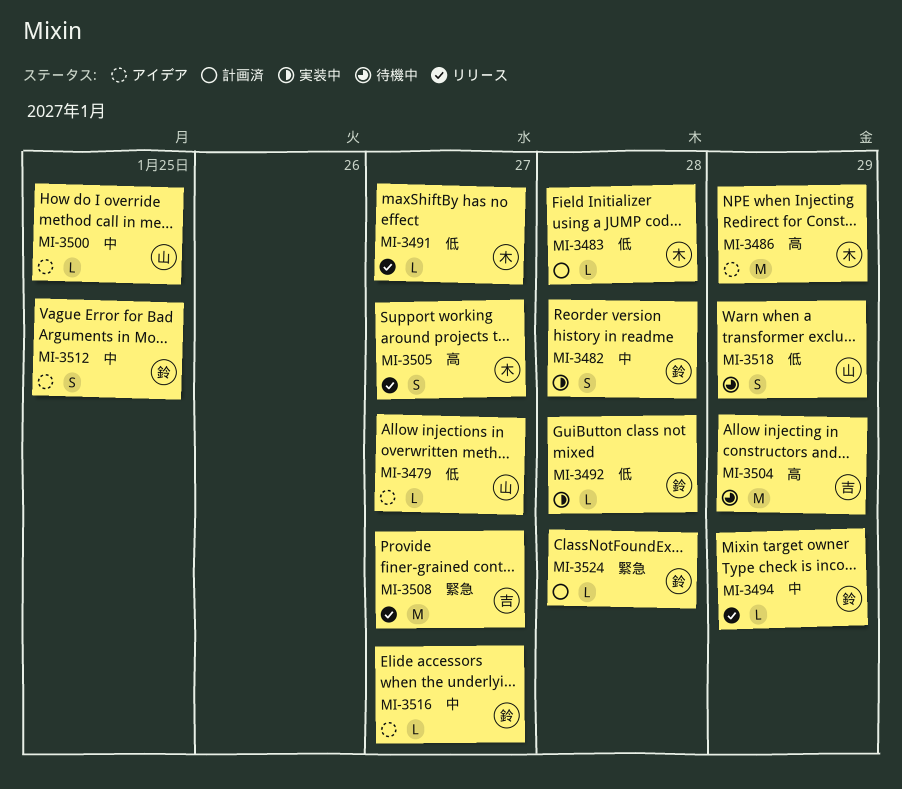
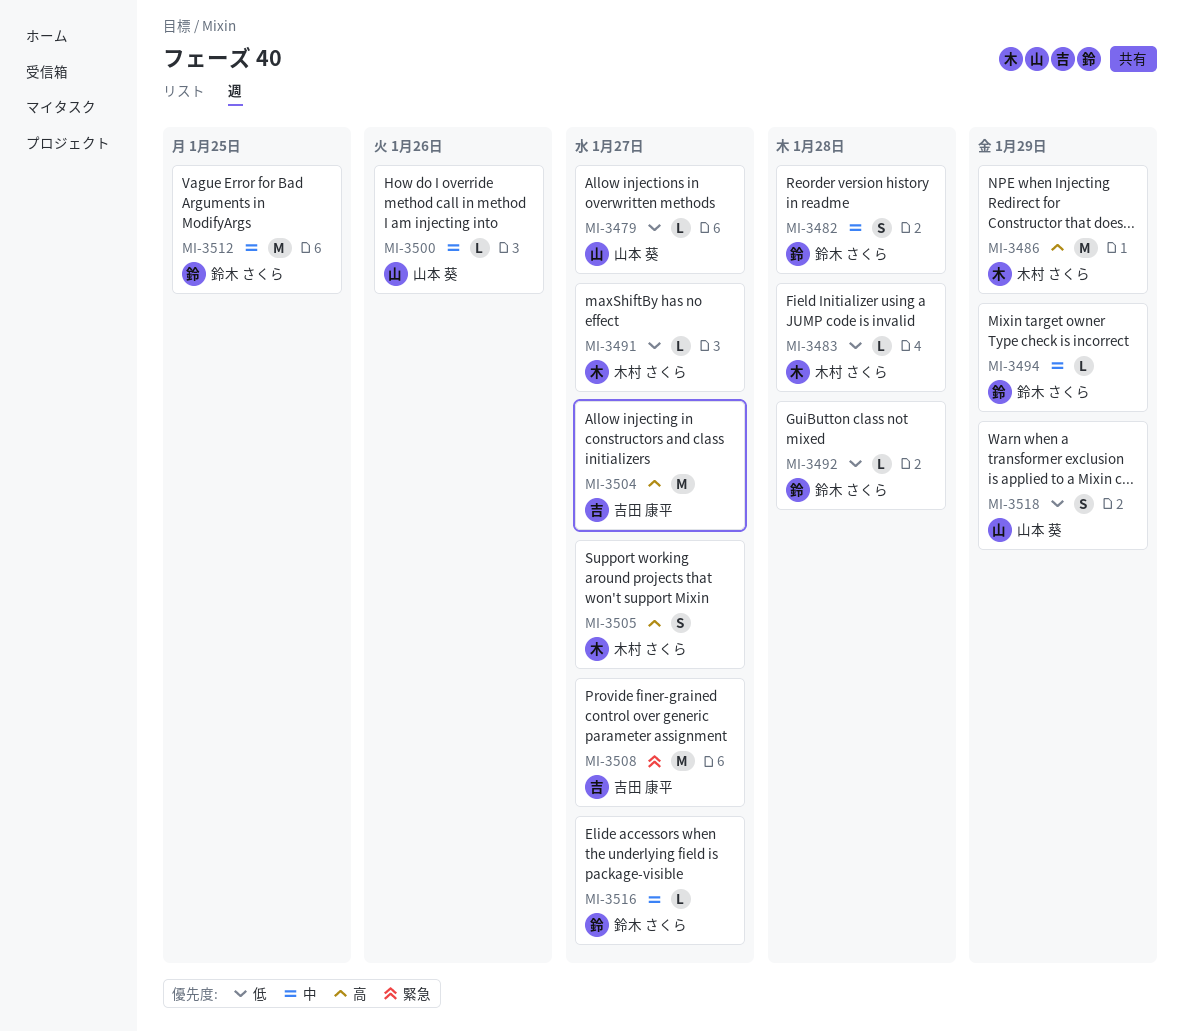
MI-3500, due: Jan 25 -> Jan 26
MI-3504, due: Jan 29 -> Jan 27
MI-3512, estimate: S -> M
MI-3524: present -> none

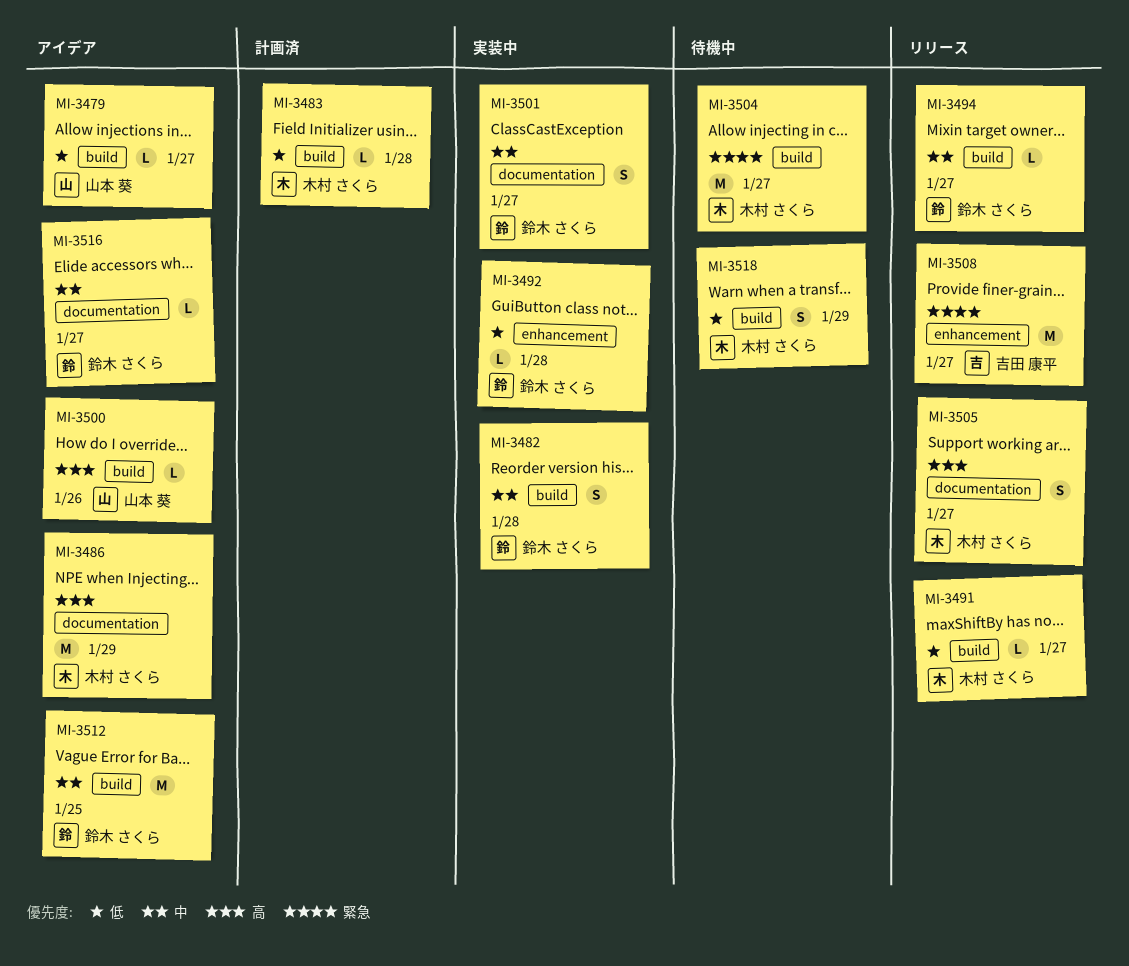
MI-3494, due: Jan 29 -> Jan 27
MI-3500, priority: 中 -> 高
MI-3501: none -> present
MI-3504, owner: 吉田 康平 -> 木村 さくら
MI-3504, priority: 高 -> 緊急
MI-3518, owner: 山本 葵 -> 木村 さくら

